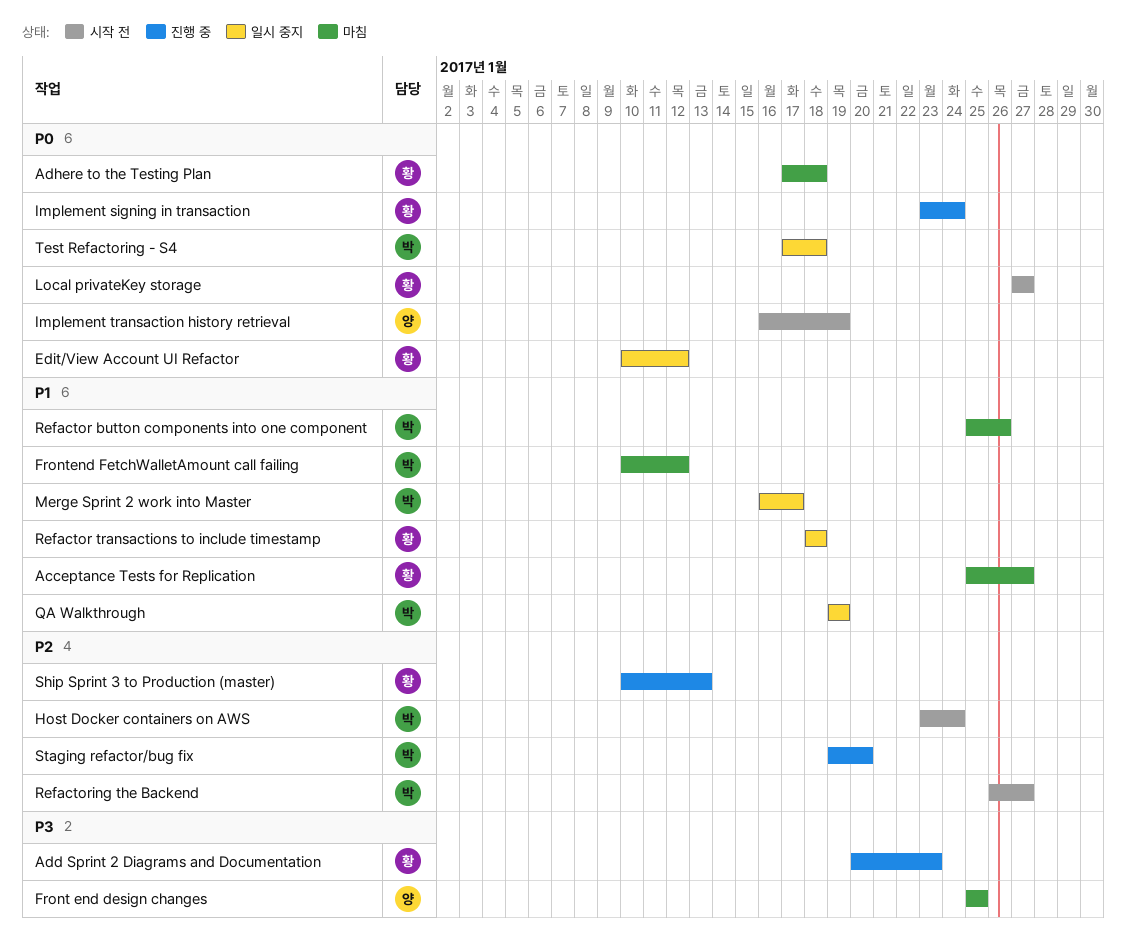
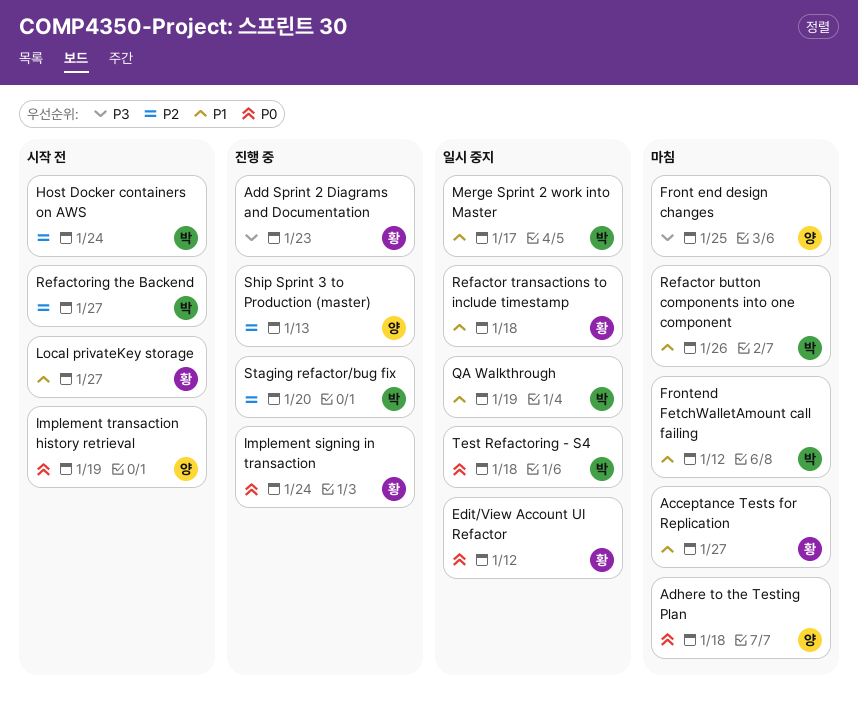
Adhere to the Testing Plan, owner: 황 -> 양
Local privateKey storage, priority: P0 -> P1
Ship Sprint 3 to Production (master), owner: 황 -> 양

